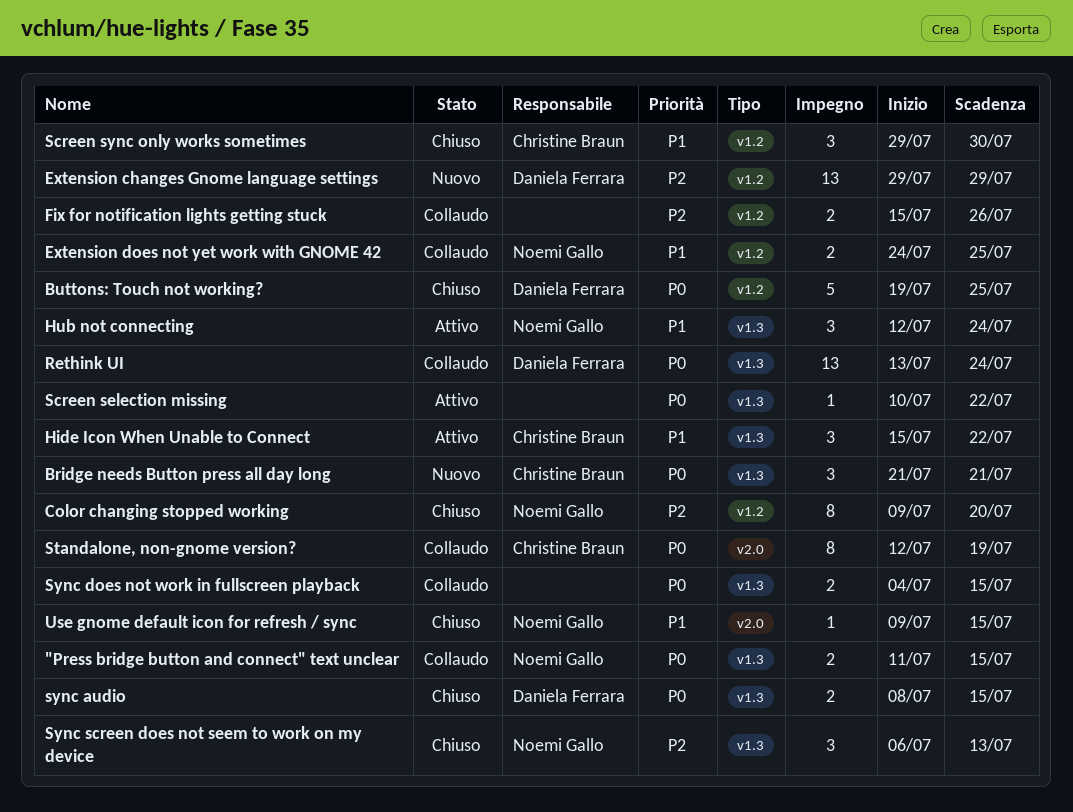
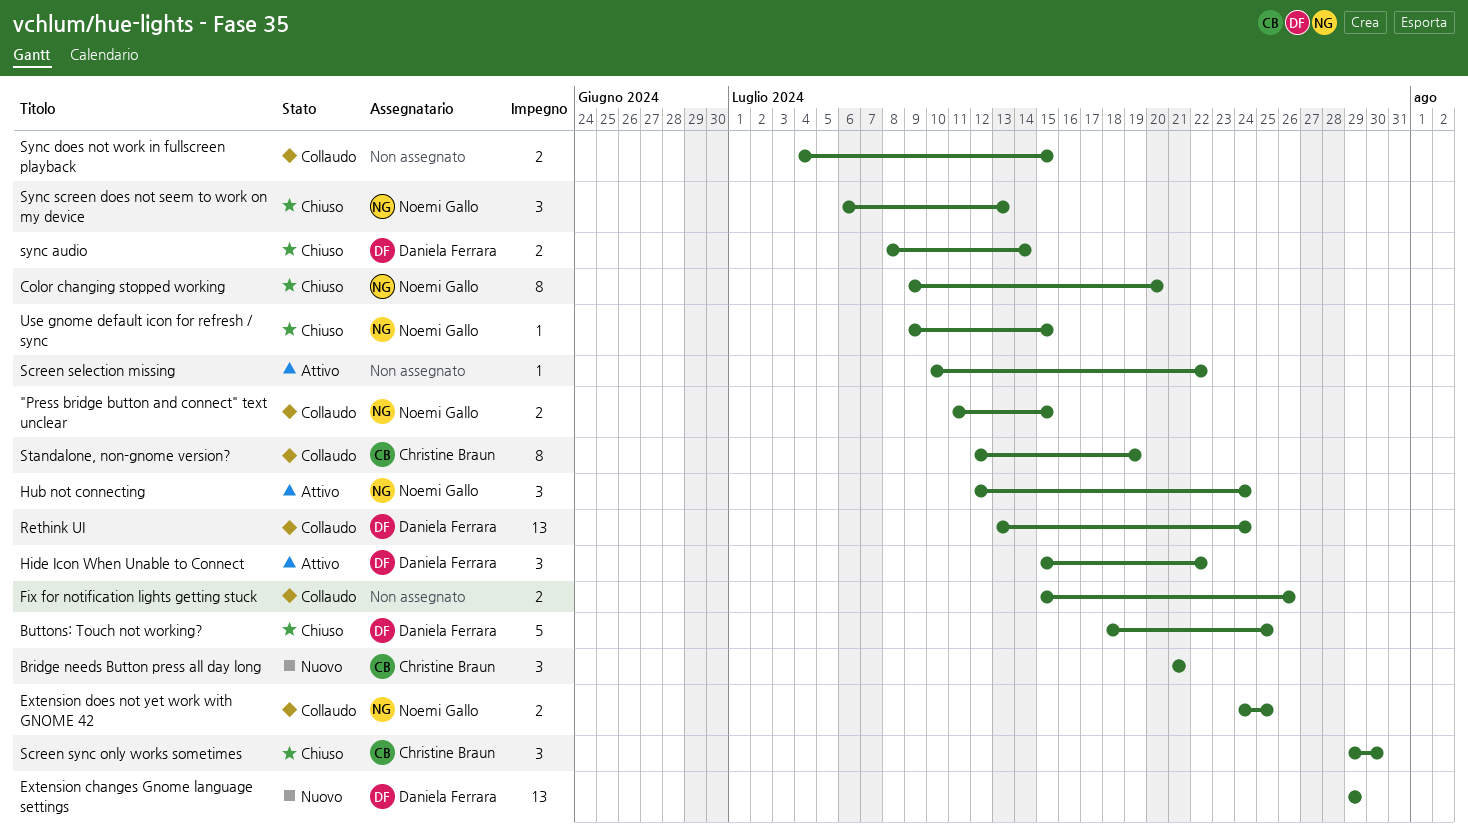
Buttons: Touch not working?, start: Jul 19 -> Jul 18
Hide Icon When Unable to Connect, owner: Christine Braun -> Daniela Ferrara
sync audio, due: Jul 15 -> Jul 14

